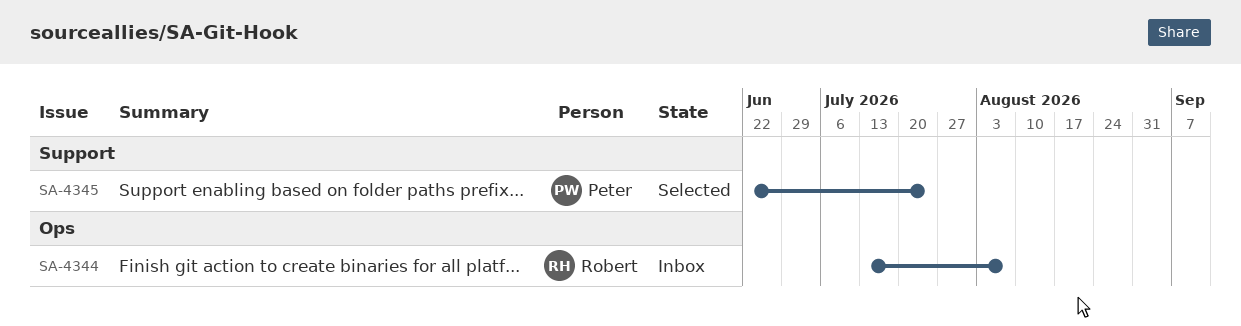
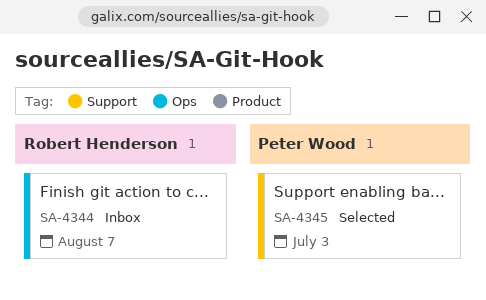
SA-4345, due: Jul 24 -> Jul 3

